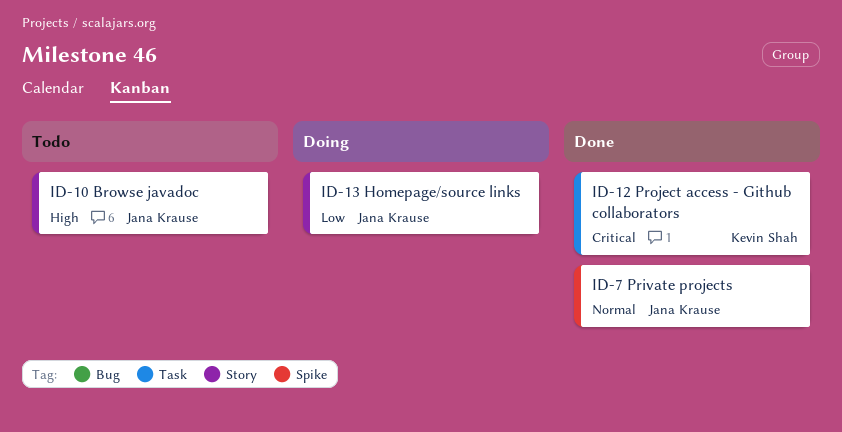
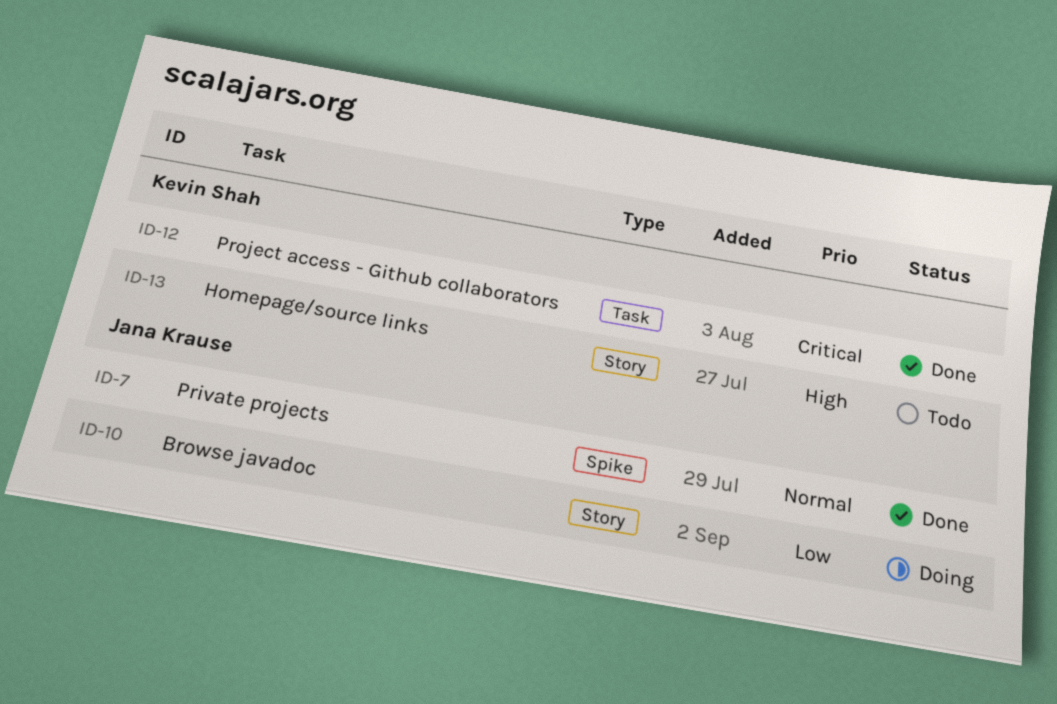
ID-10, status: Todo -> Doing
ID-10, priority: High -> Low
ID-13, status: Doing -> Todo
ID-13, owner: Jana Krause -> Kevin Shah
ID-13, priority: Low -> High

